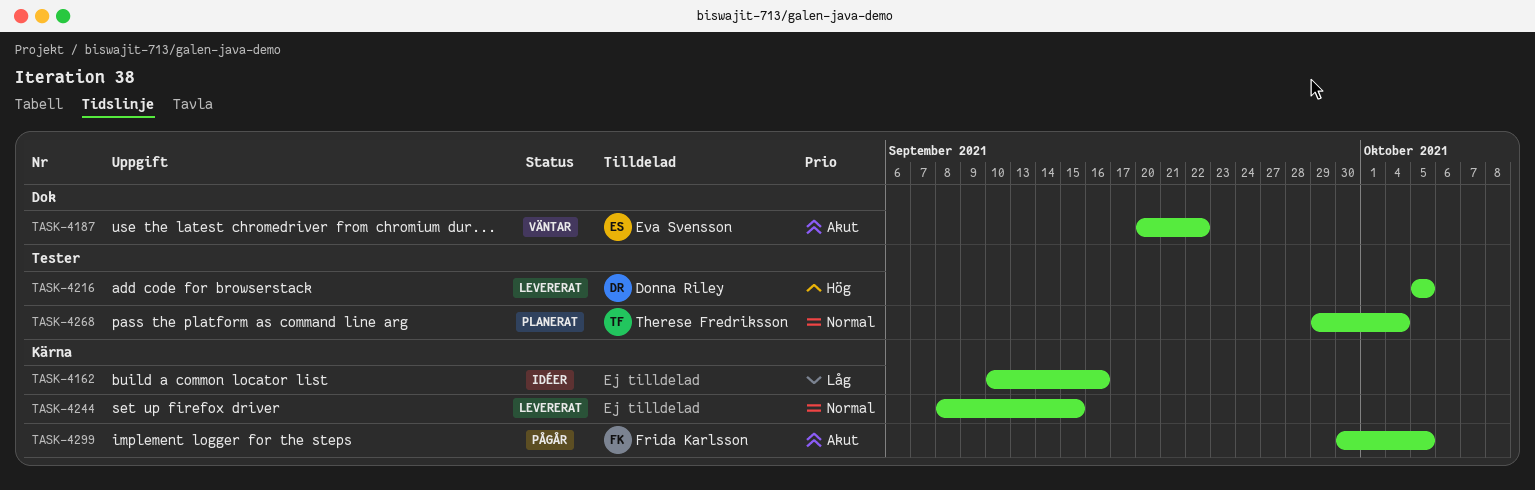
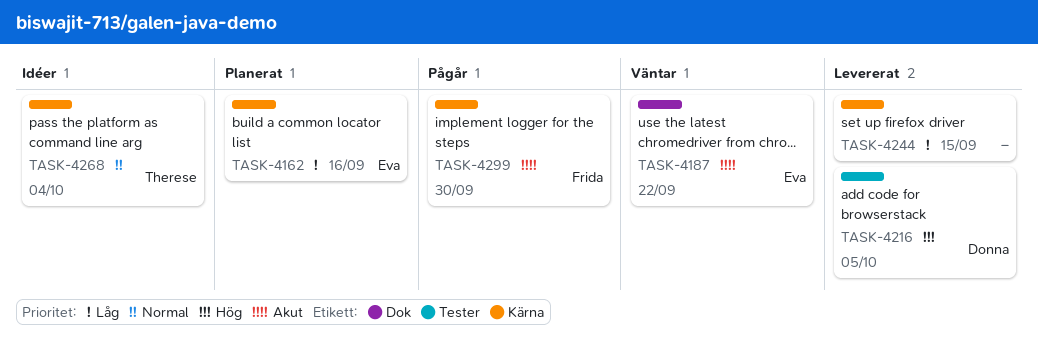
TASK-4162, status: Idéer -> Planerat
TASK-4162, owner: none -> Eva Svensson
TASK-4244, priority: Normal -> Låg
TASK-4268, status: Planerat -> Idéer
TASK-4268, label: Tester -> Kärna
TASK-4299, due: Oct 5 -> Sep 30

